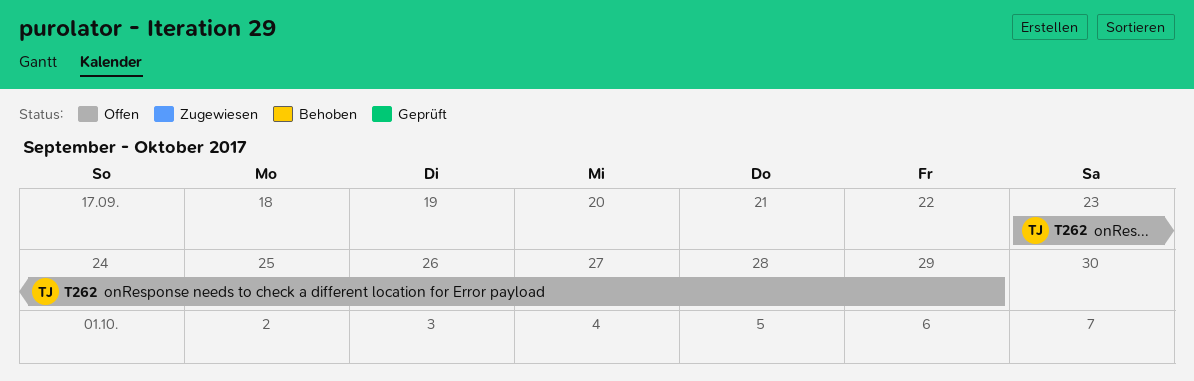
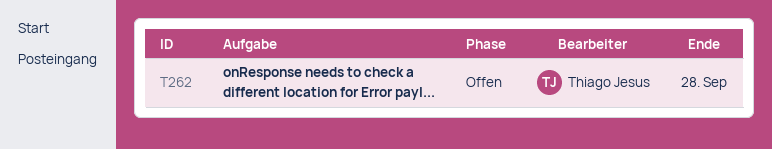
T262, due: Sep 29 -> Sep 28

